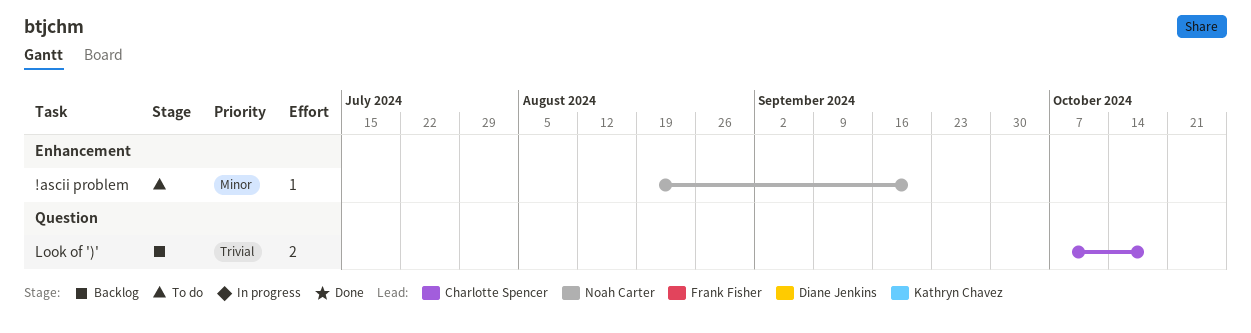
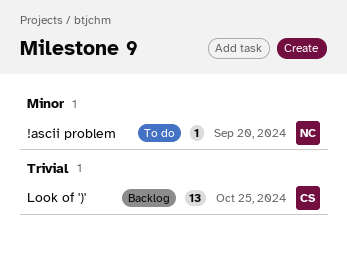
Look of ')', estimate: 2 -> 13
Look of ')', due: Oct 18 -> Oct 25

